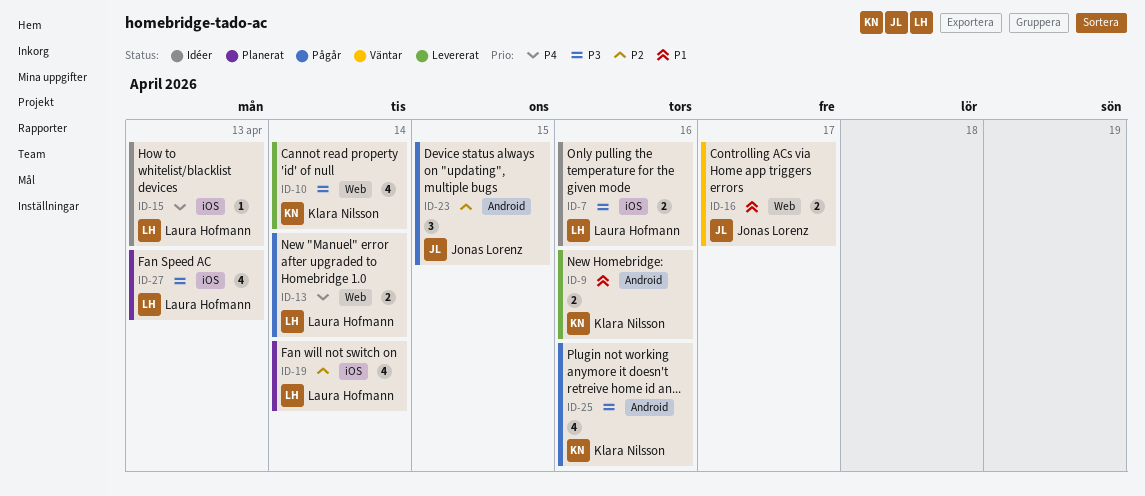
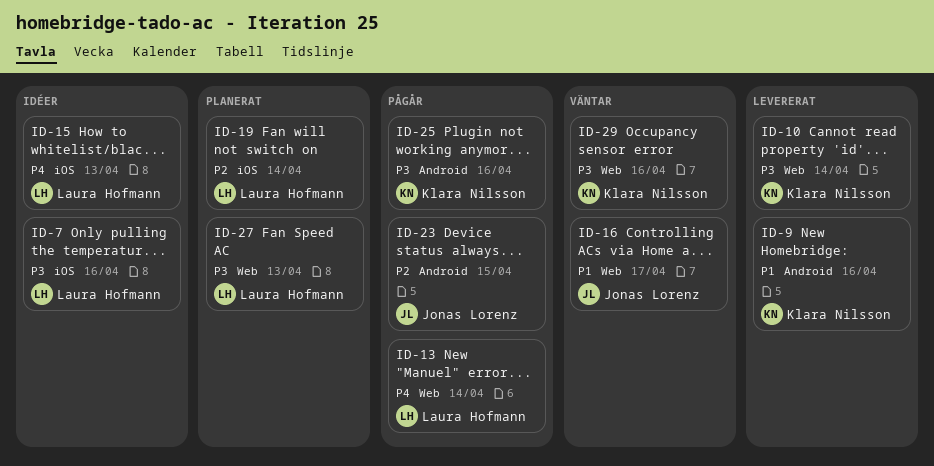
ID-27, label: iOS -> Web
ID-29: none -> present

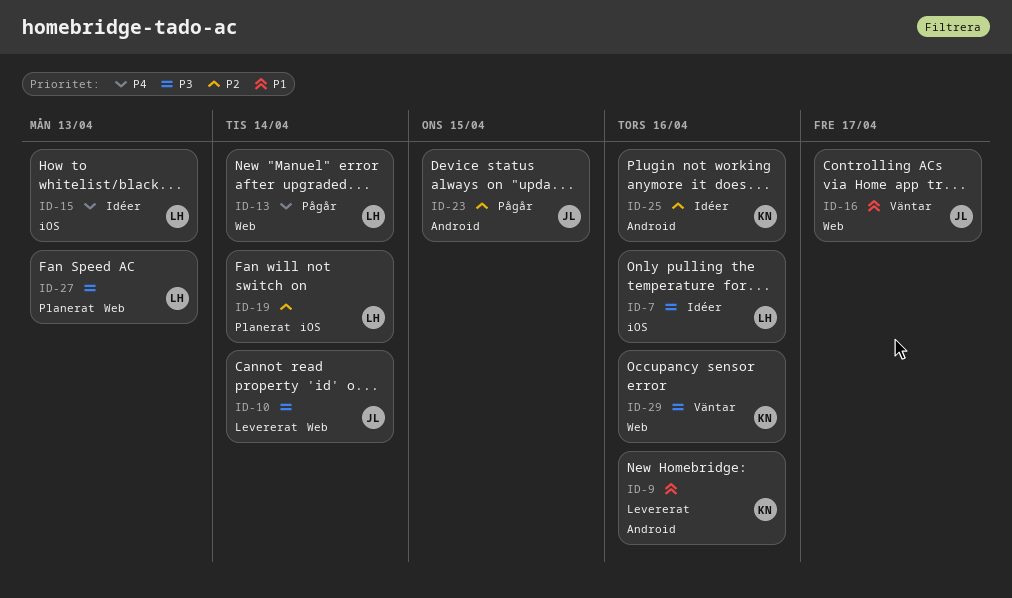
ID-10, owner: Klara Nilsson -> Jonas Lorenz
ID-25, status: Pågår -> Idéer
ID-25, priority: P3 -> P2

